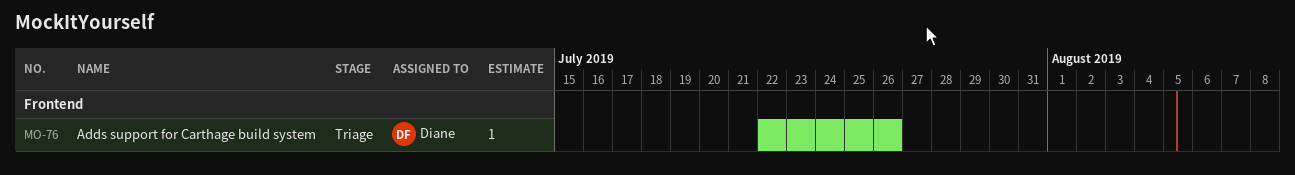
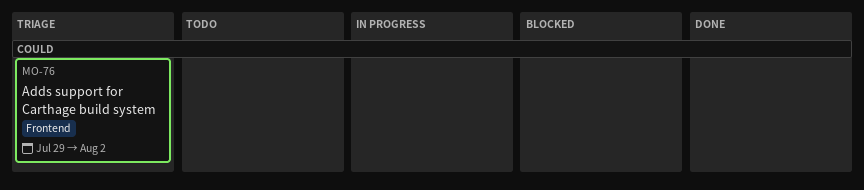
MO-76, start: Jul 22 -> Jul 29
MO-76, due: Jul 26 -> Aug 2

